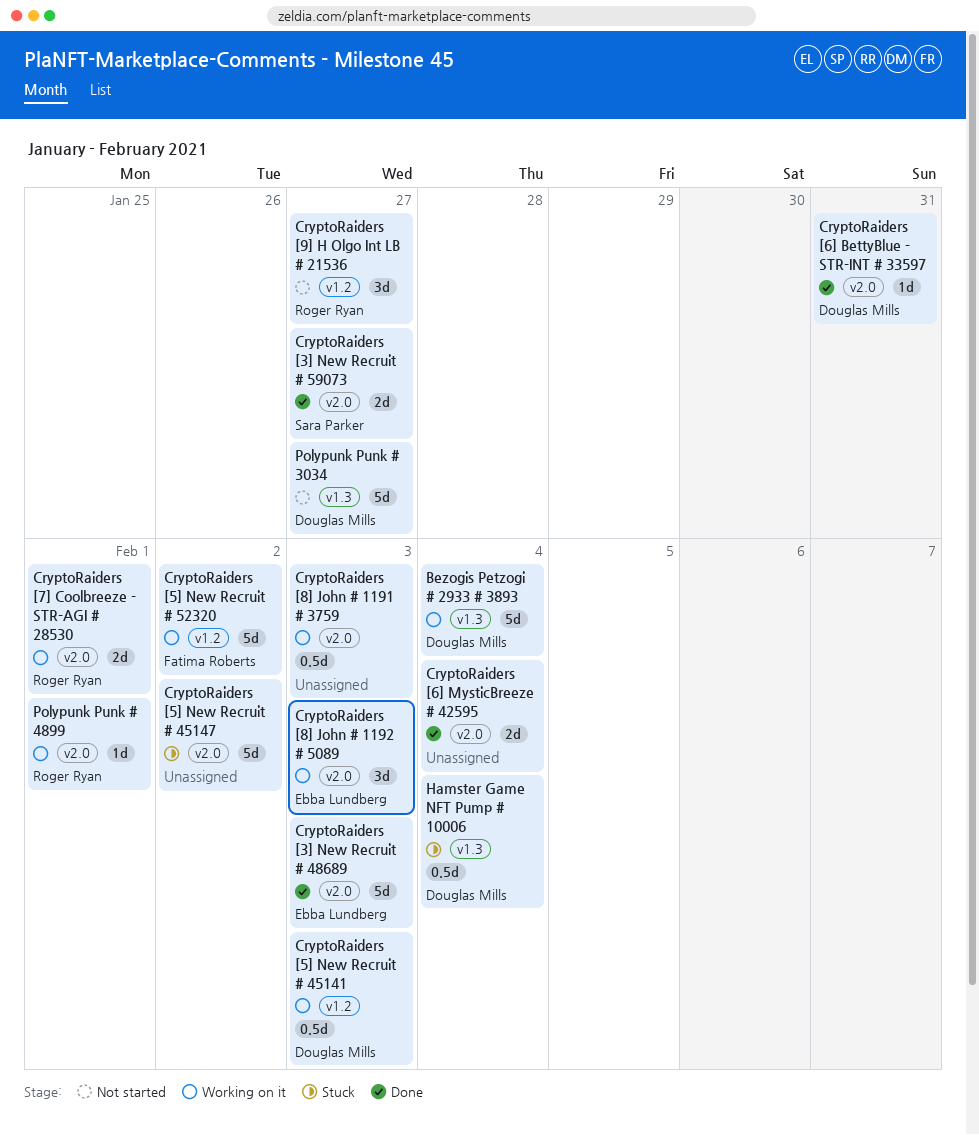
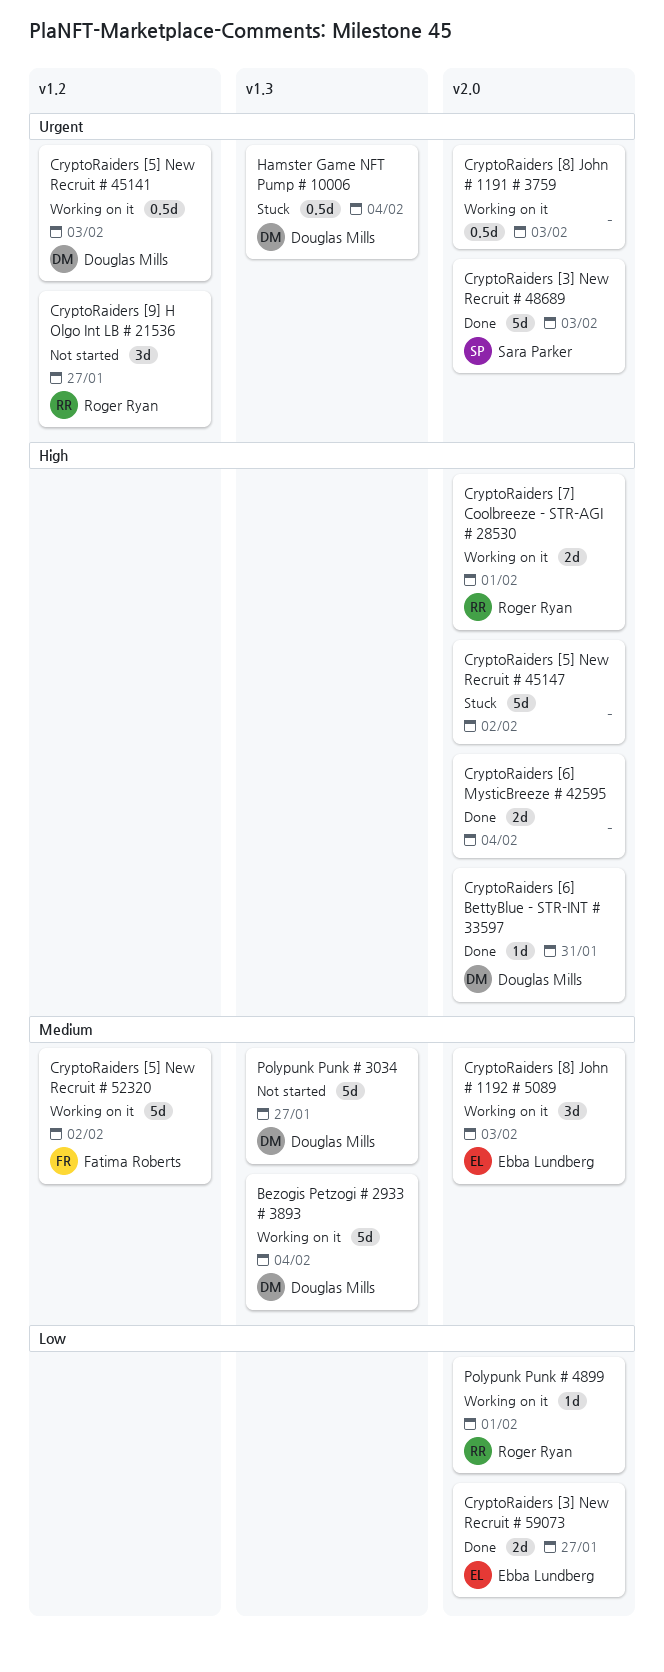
CryptoRaiders [3] New Recruit # 48689, owner: Ebba Lundberg -> Sara Parker
CryptoRaiders [3] New Recruit # 59073, owner: Sara Parker -> Ebba Lundberg

